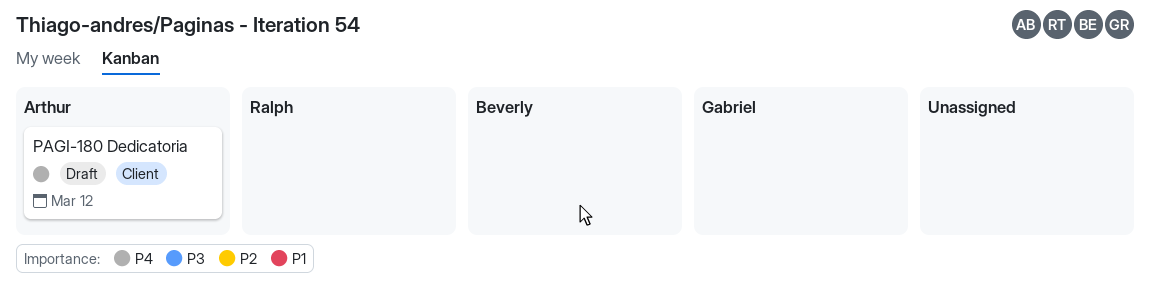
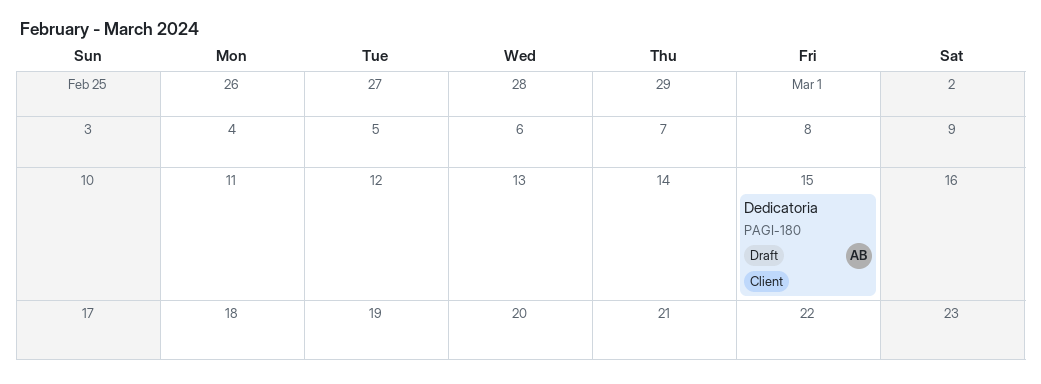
PAGI-180, due: Mar 12 -> Mar 15

